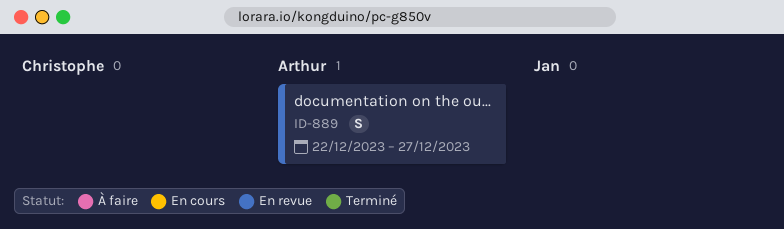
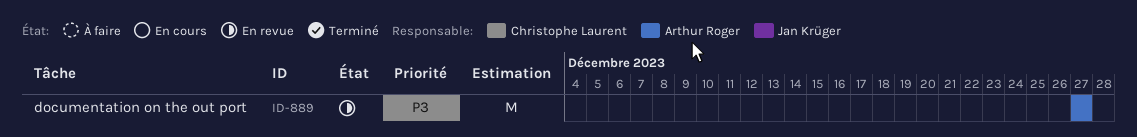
ID-889, estimate: S -> M
ID-889, start: Dec 22 -> Dec 27

